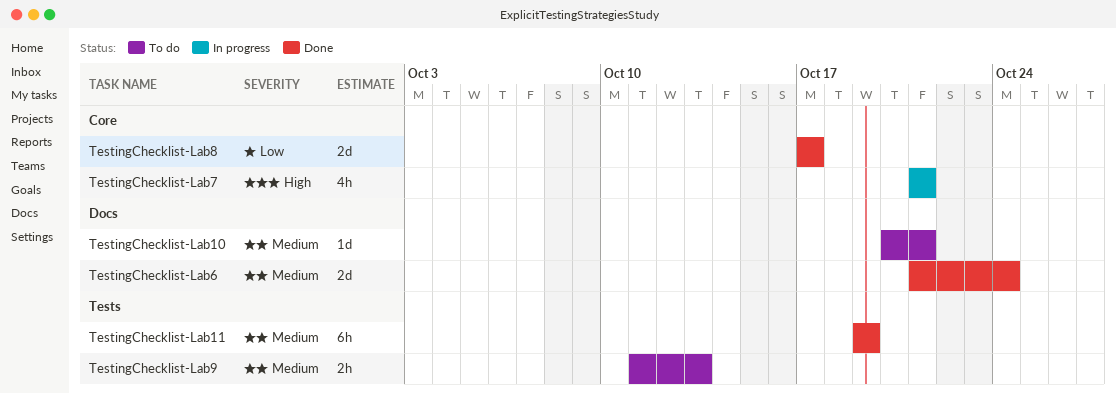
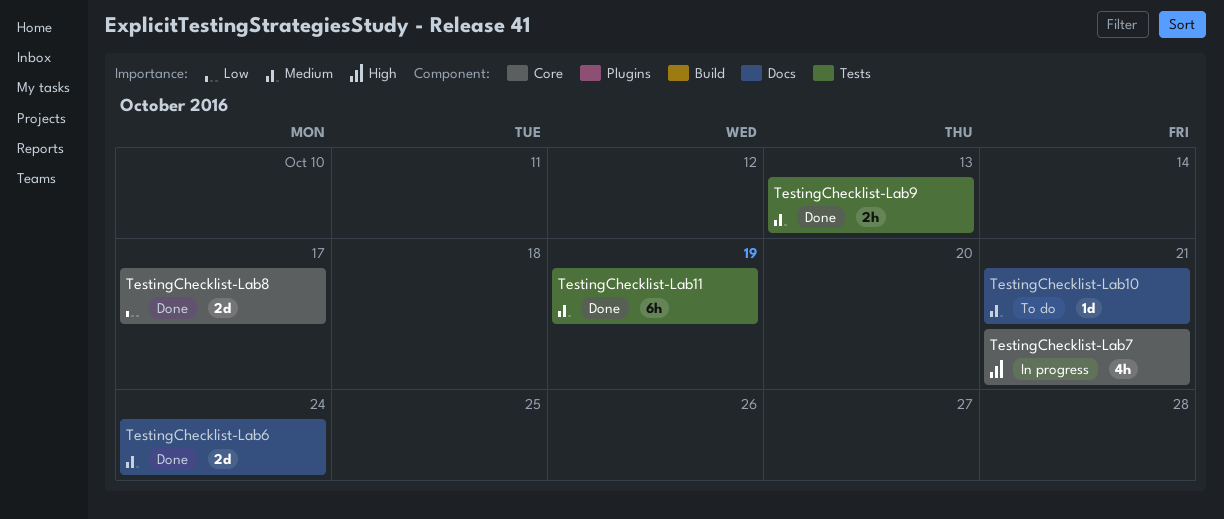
TestingChecklist-Lab9, status: To do -> Done

